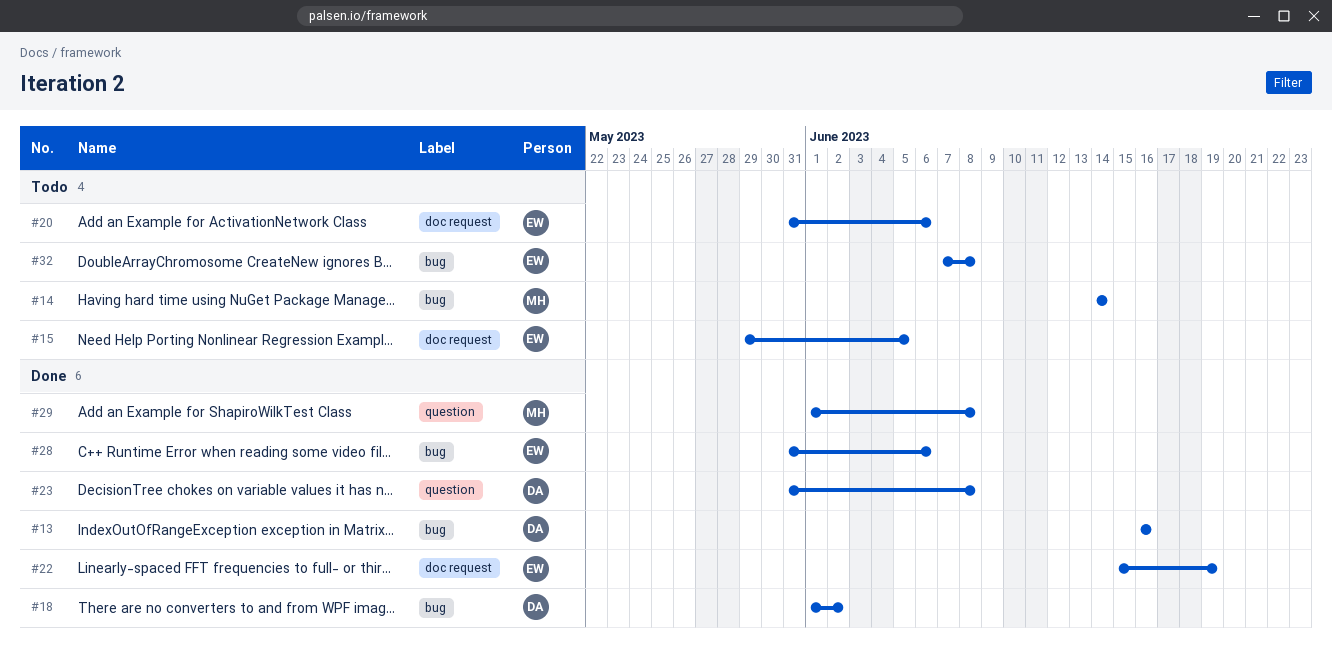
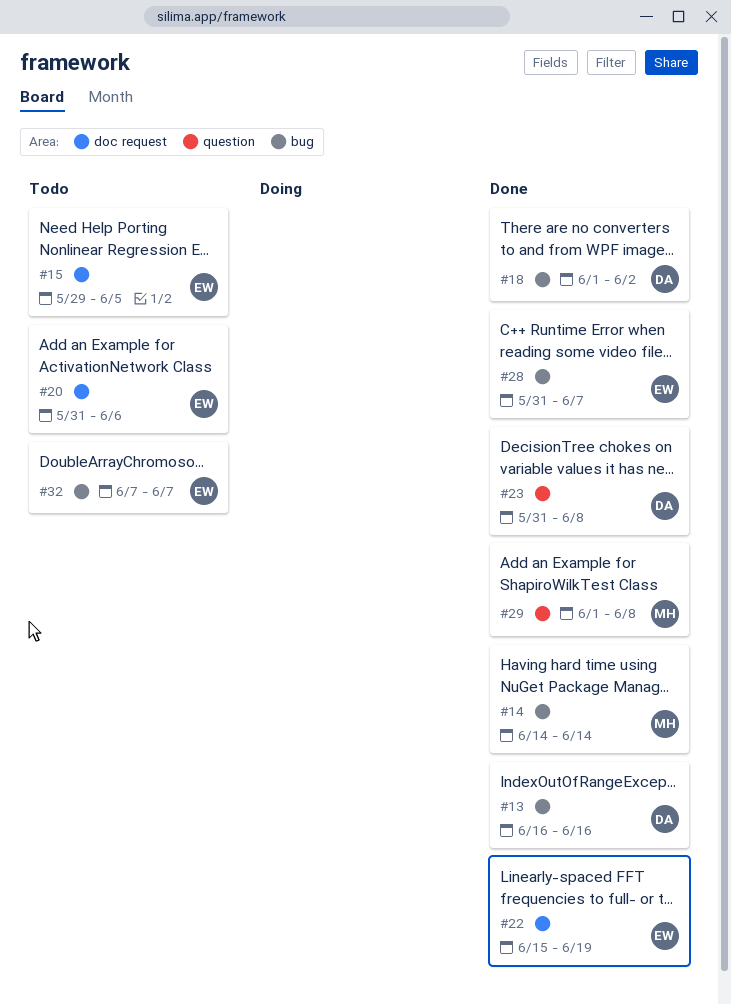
#14, status: Todo -> Done
#28, due: Jun 6 -> Jun 7
#32, due: Jun 8 -> Jun 7

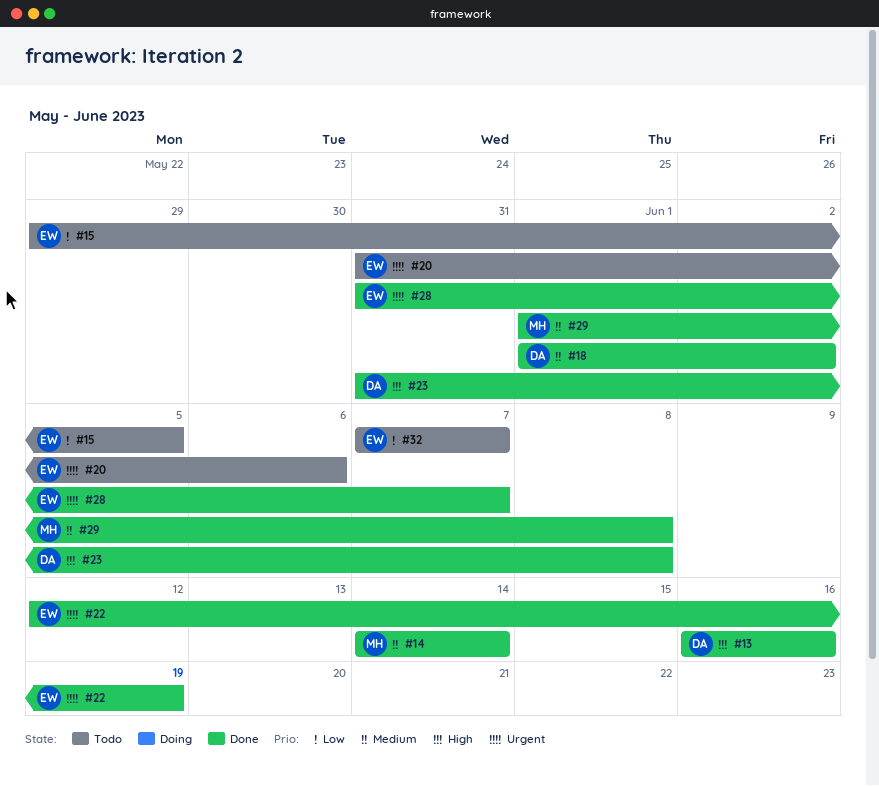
#22, start: Jun 15 -> Jun 12

